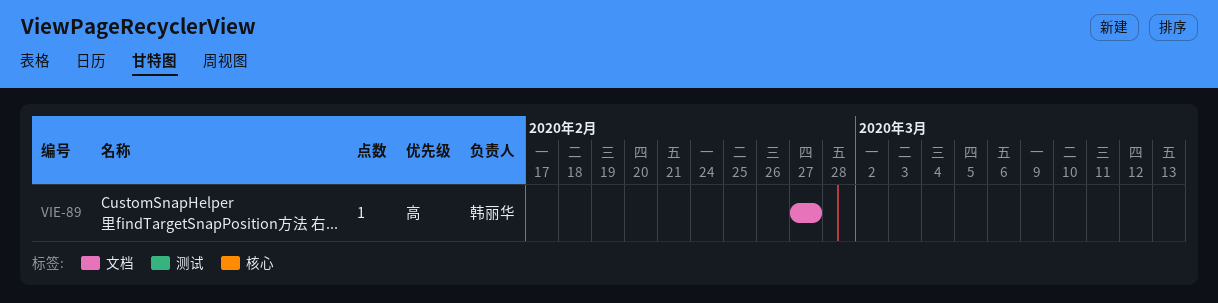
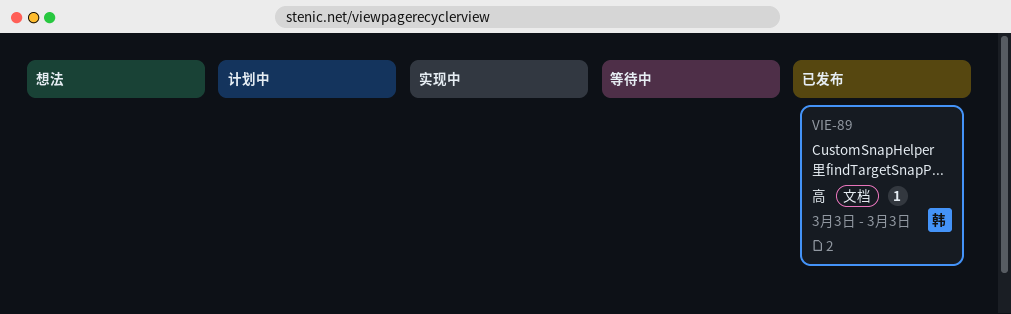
VIE-89, start: Feb 27 -> Mar 3
VIE-89, due: Feb 27 -> Mar 3

